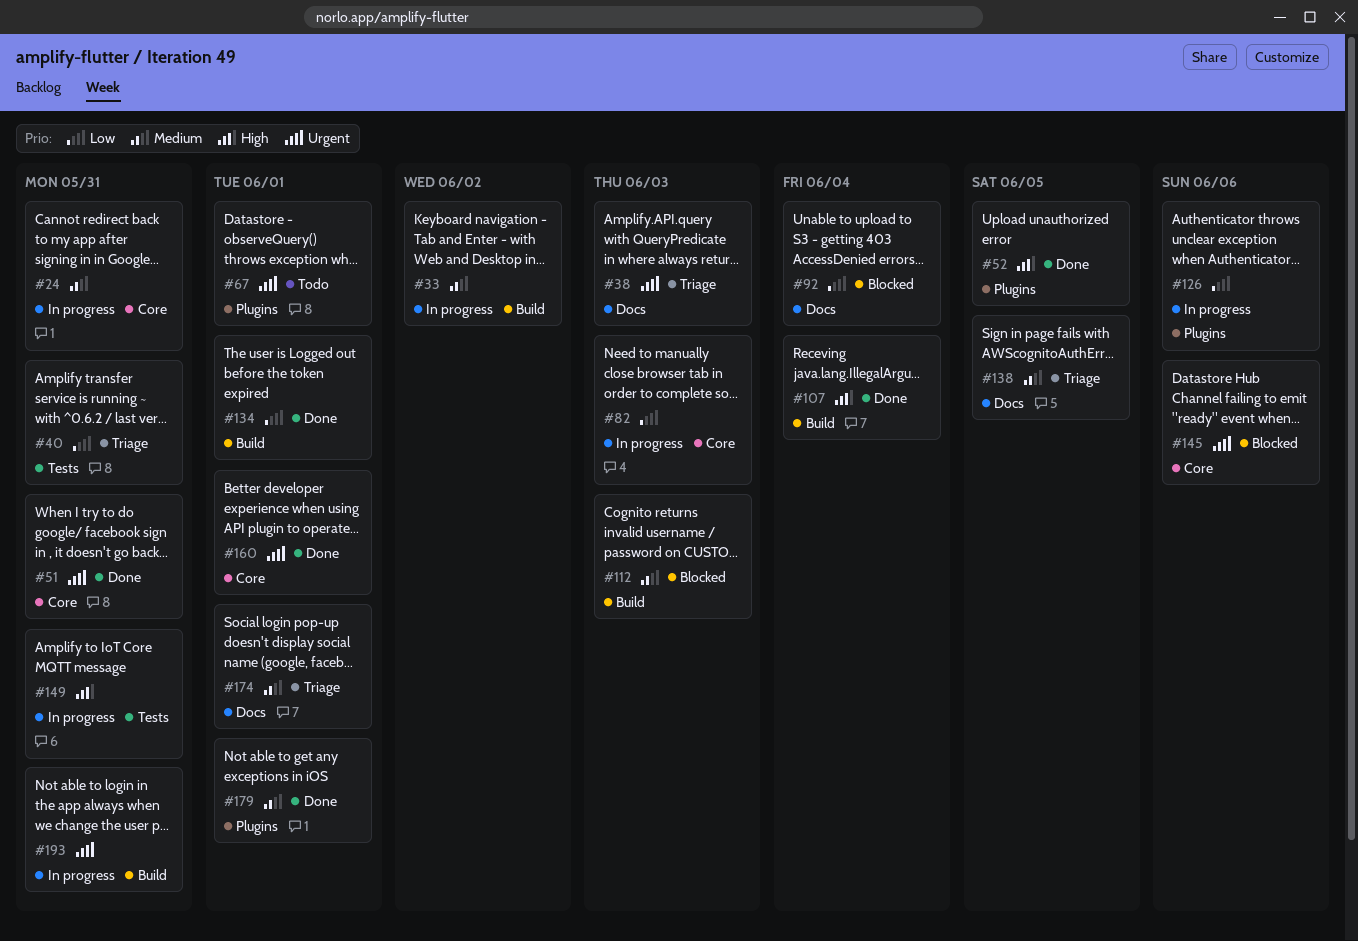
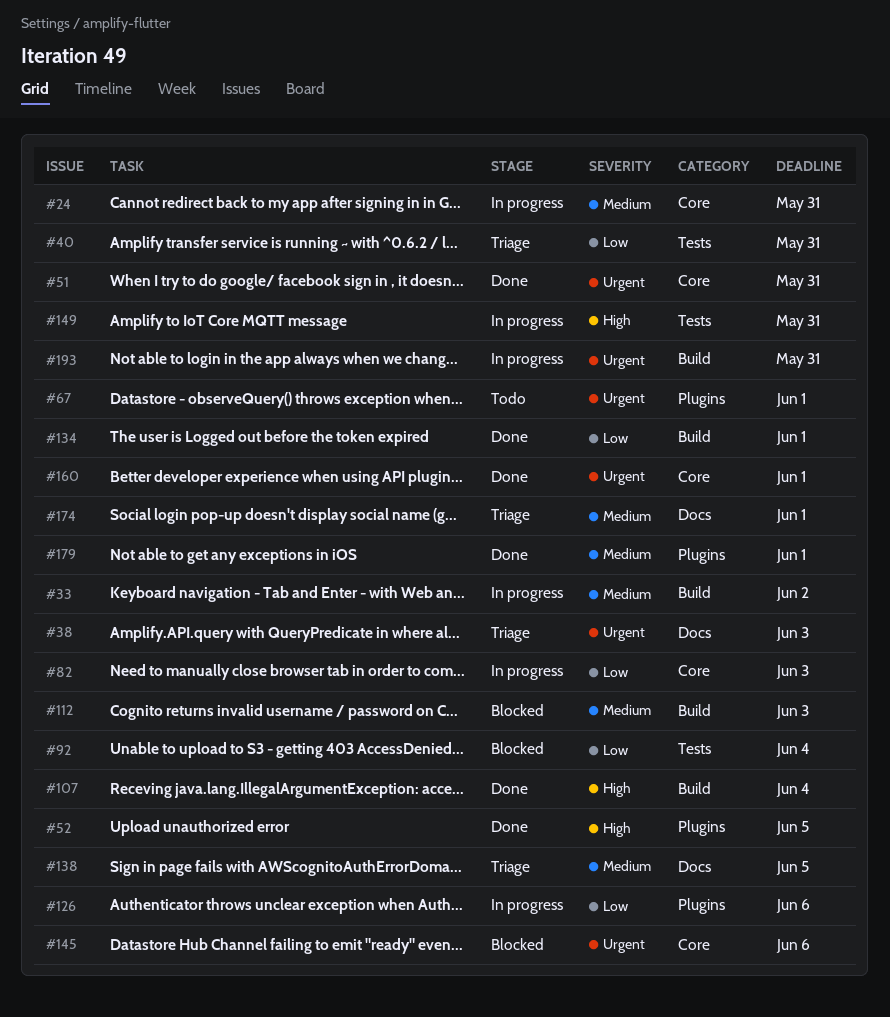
#92, label: Docs -> Tests

